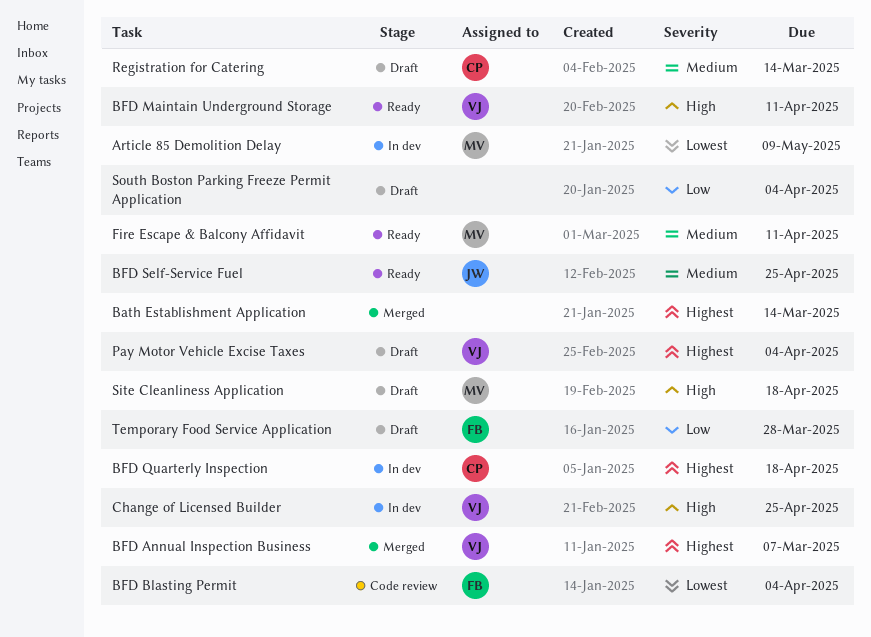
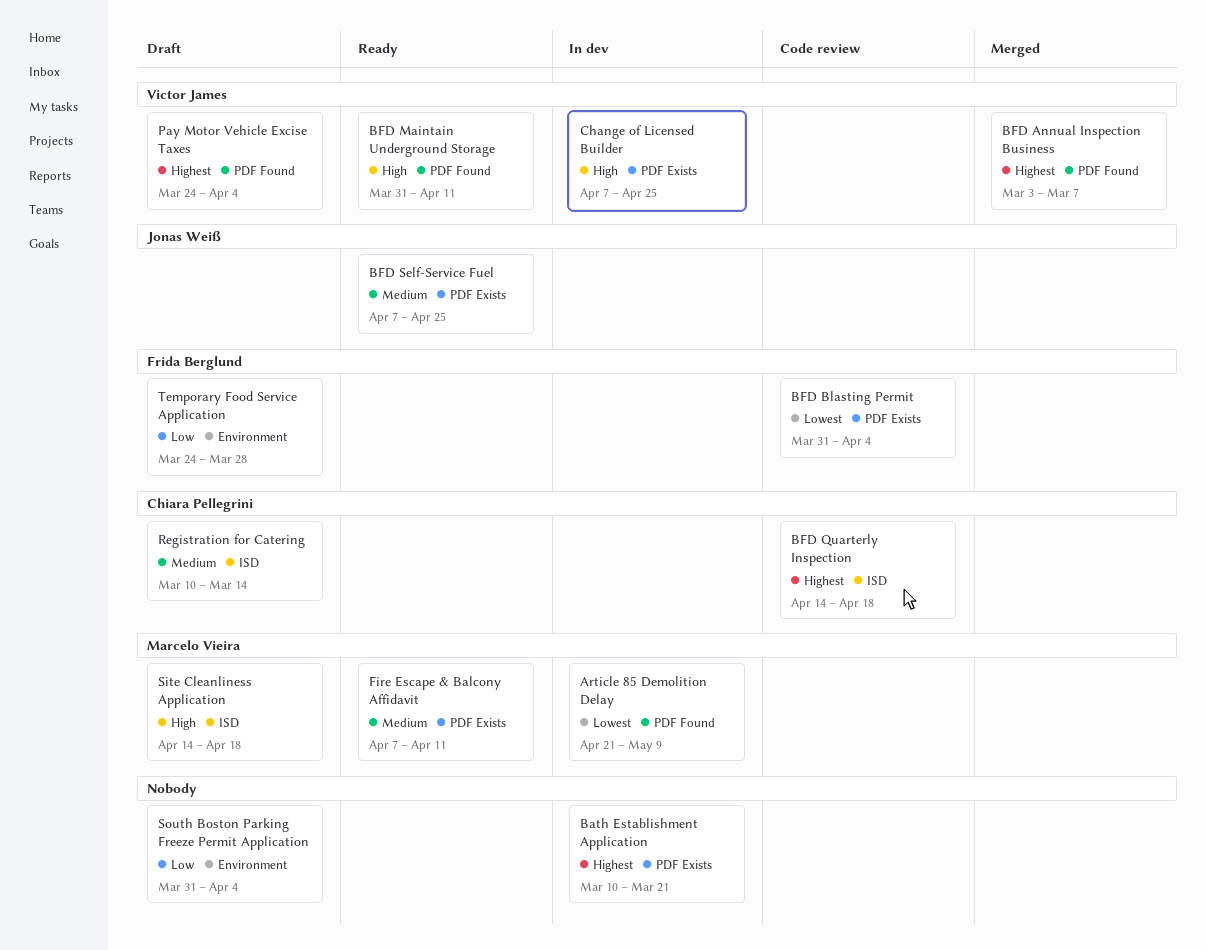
Bath Establishment Application, status: Merged -> In dev
Bath Establishment Application, due: Mar 14 -> Mar 21
BFD Quarterly Inspection, status: In dev -> Code review

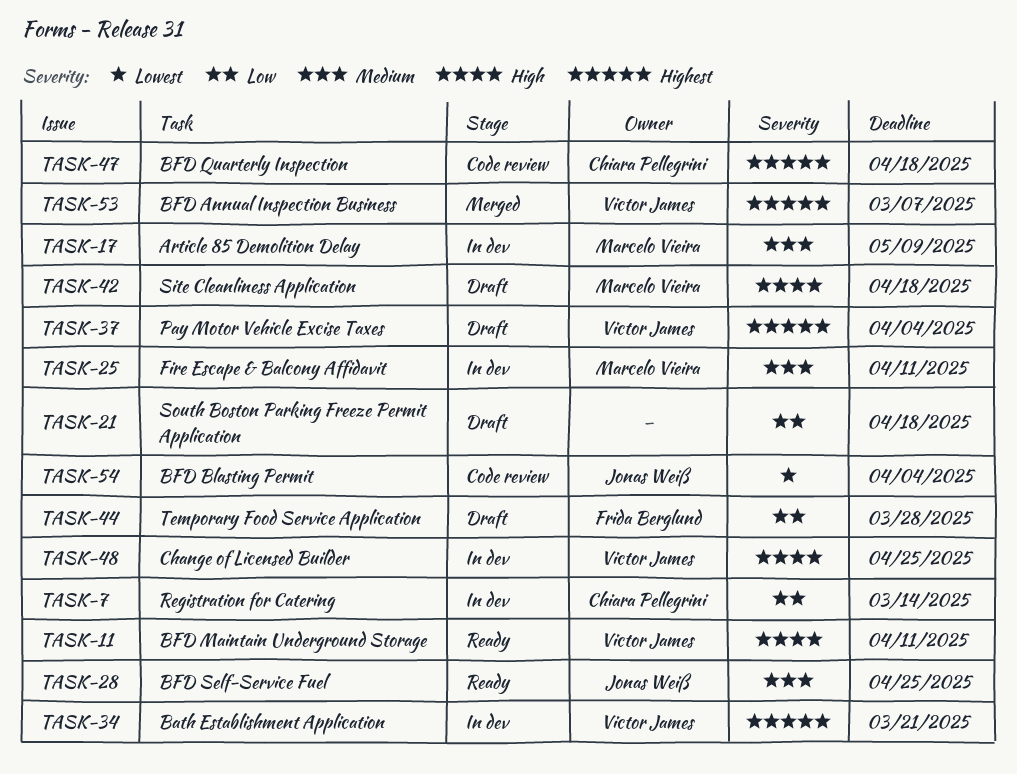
Article 85 Demolition Delay, priority: Lowest -> Medium
Bath Establishment Application, owner: none -> Victor James
BFD Blasting Permit, owner: Frida Berglund -> Jonas Weiß
Fire Escape & Balcony Affidavit, status: Ready -> In dev
Registration for Catering, status: Draft -> In dev
Registration for Catering, priority: Medium -> Low
South Boston Parking Freeze Permit Application, due: Apr 4 -> Apr 18

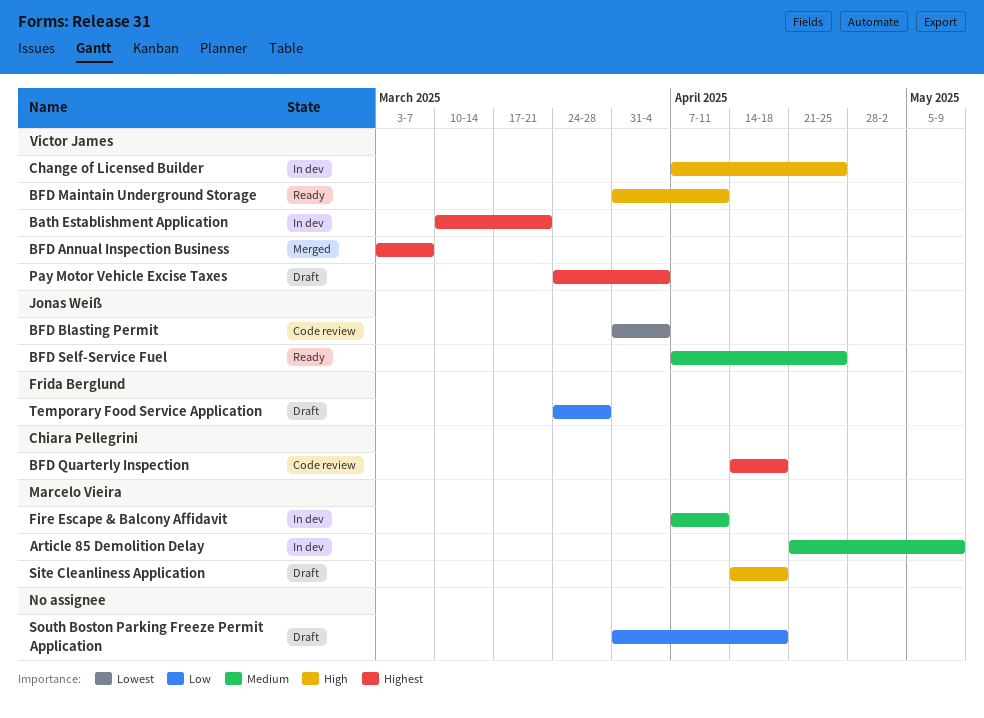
Registration for Catering: present -> none

